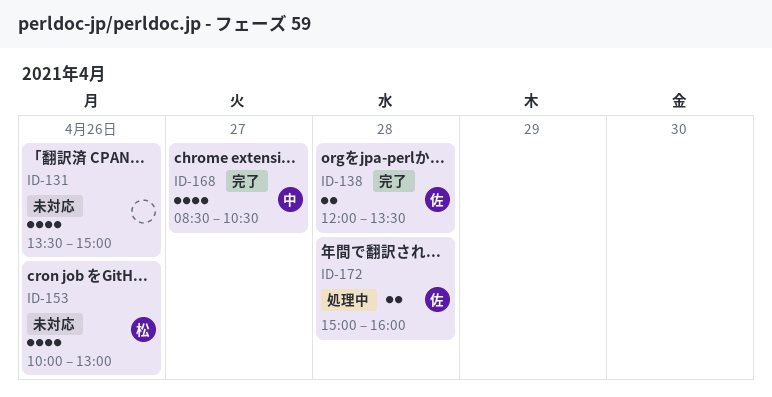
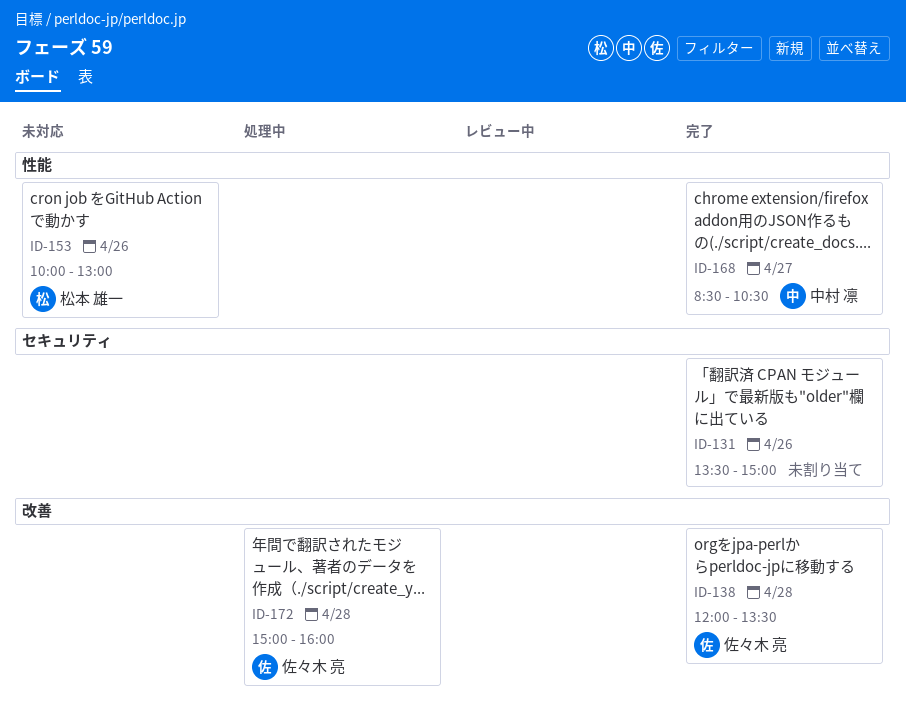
ID-131, status: 未対応 -> 完了

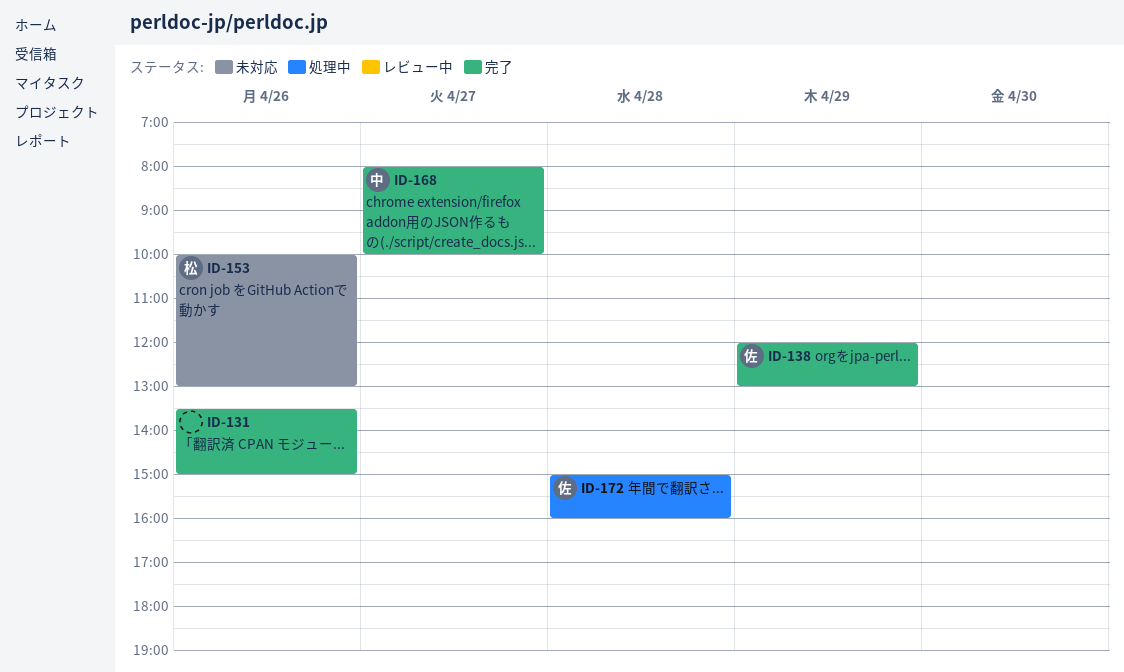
ID-138, day: Apr 28 -> Apr 29
ID-138, ends: 13:30 -> 13:00
ID-168, begins: 08:30 -> 08:00
ID-168, ends: 10:30 -> 10:00

